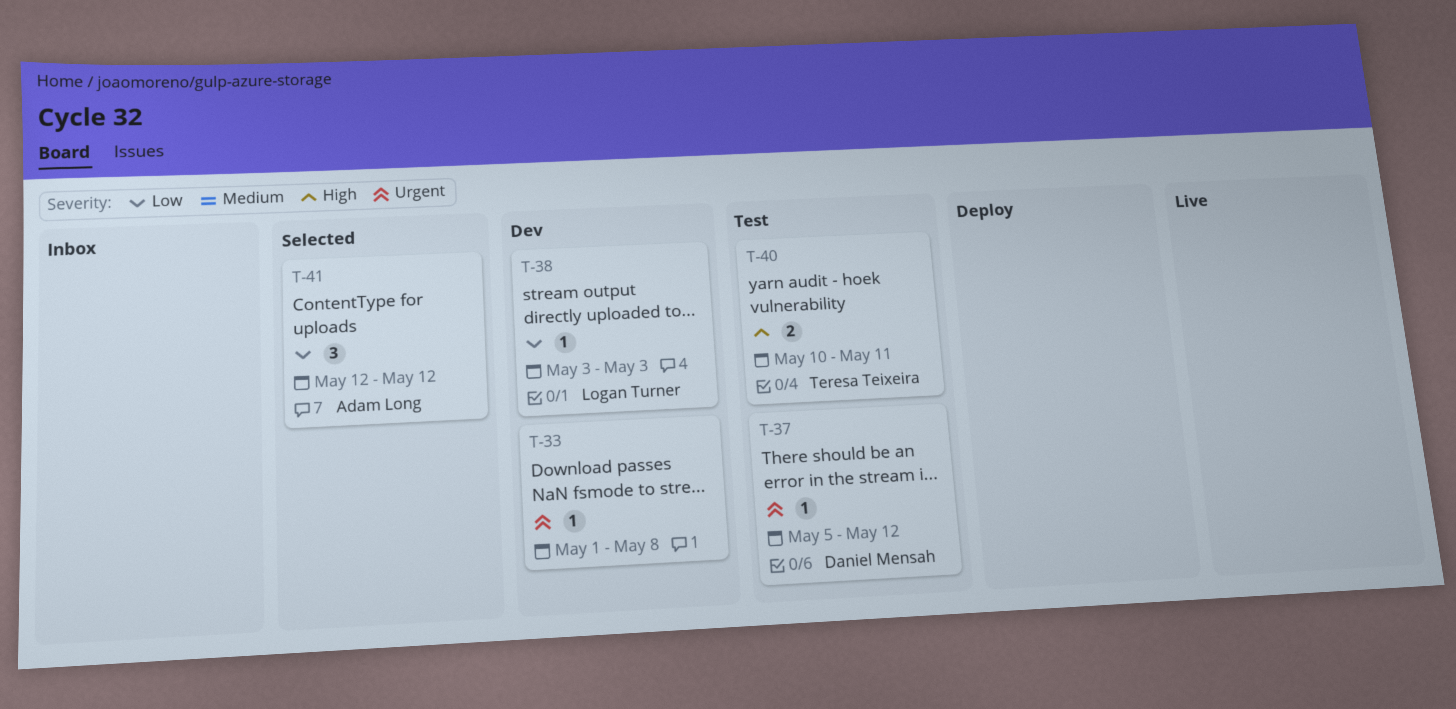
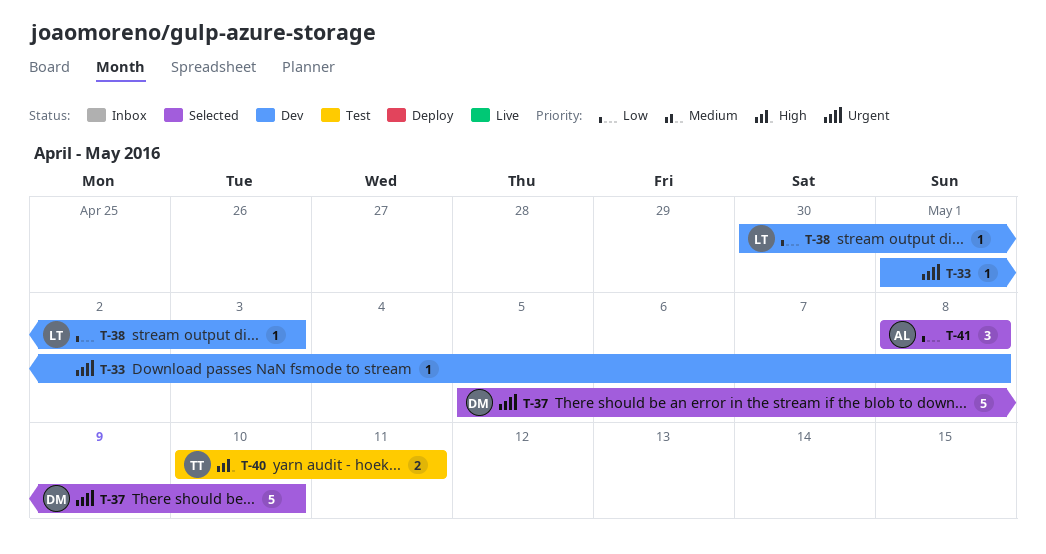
T-37, status: Test -> Selected
T-37, estimate: 1 -> 5
T-37, due: May 12 -> May 10
T-38, start: May 3 -> Apr 30
T-41, start: May 12 -> May 8
T-41, due: May 12 -> May 8

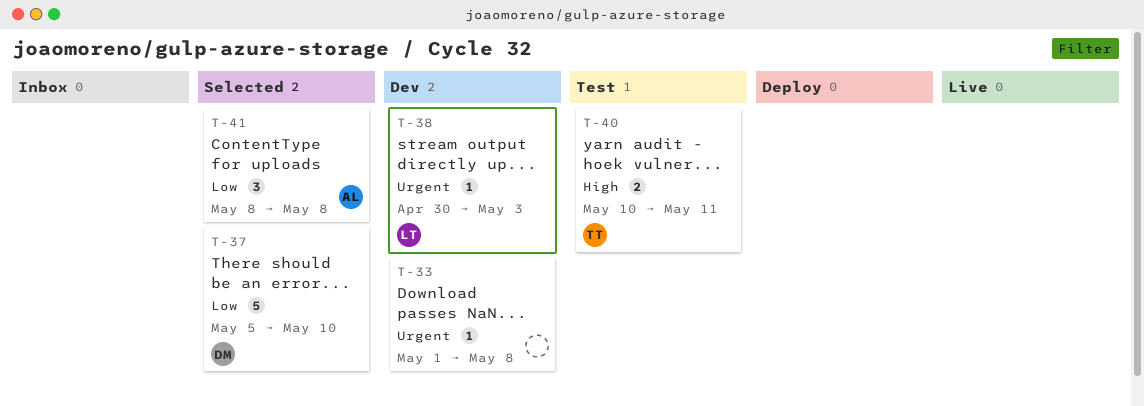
T-37, priority: Urgent -> Low
T-38, priority: Low -> Urgent

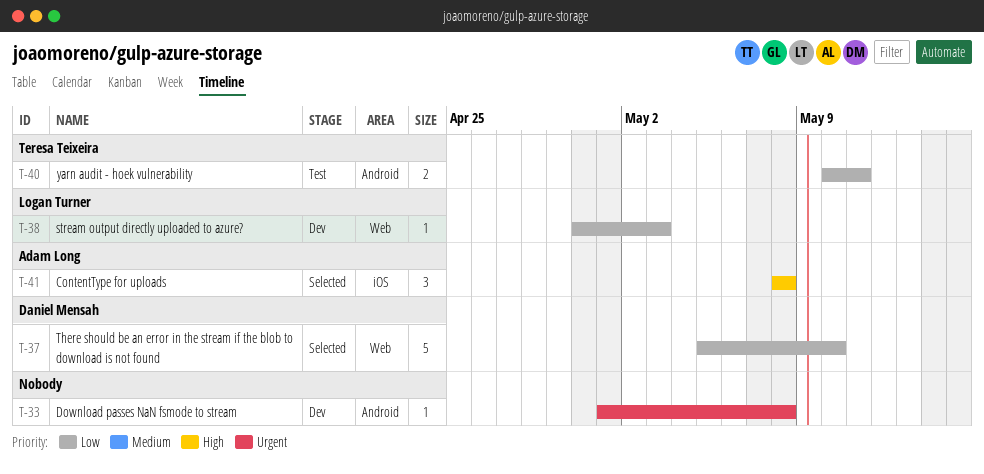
T-38, priority: Urgent -> Low
T-40, priority: High -> Low
T-41, priority: Low -> High

